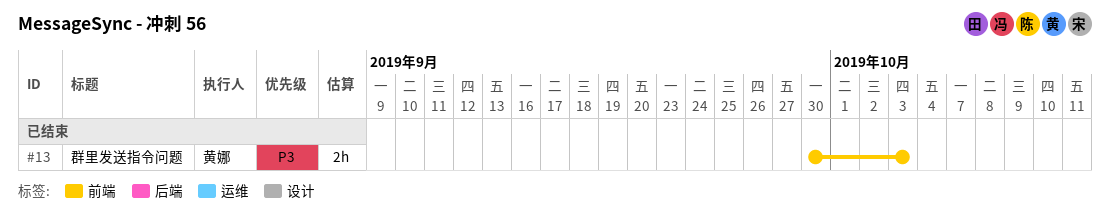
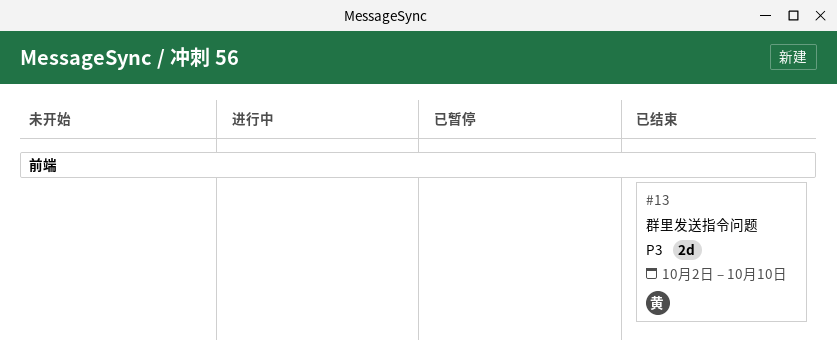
#13, estimate: 2h -> 2d
#13, start: Sep 30 -> Oct 2
#13, due: Oct 3 -> Oct 10

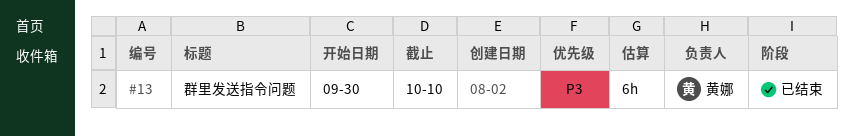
#13, estimate: 2d -> 6h
#13, start: Oct 2 -> Sep 30

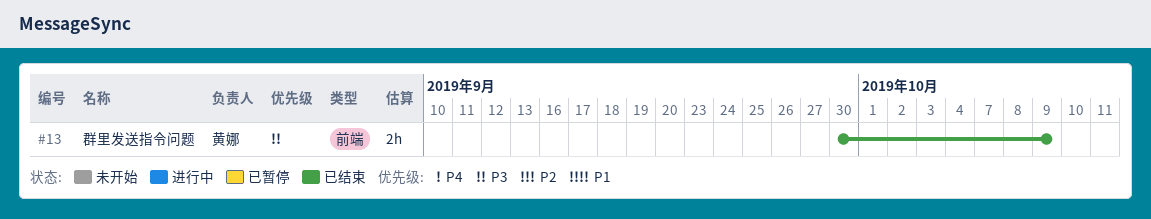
#13, estimate: 6h -> 2h
#13, due: Oct 10 -> Oct 9

